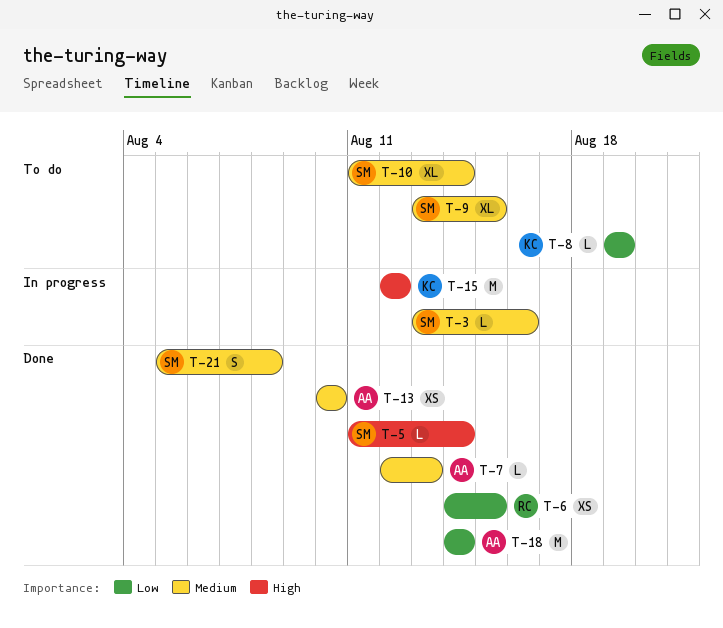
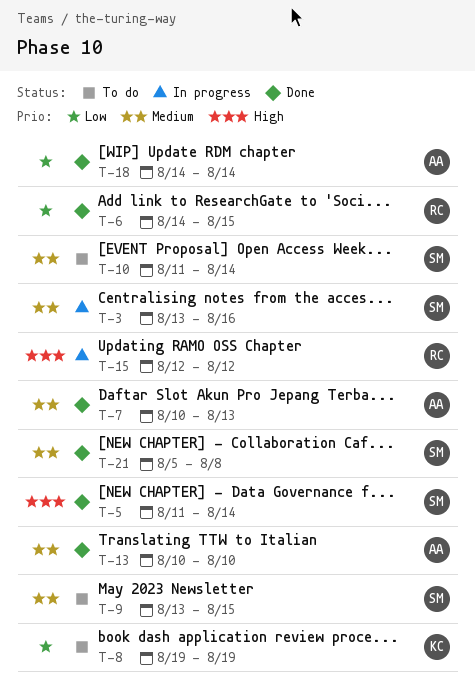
T-7, start: Aug 12 -> Aug 10
T-15, owner: KC -> RC

